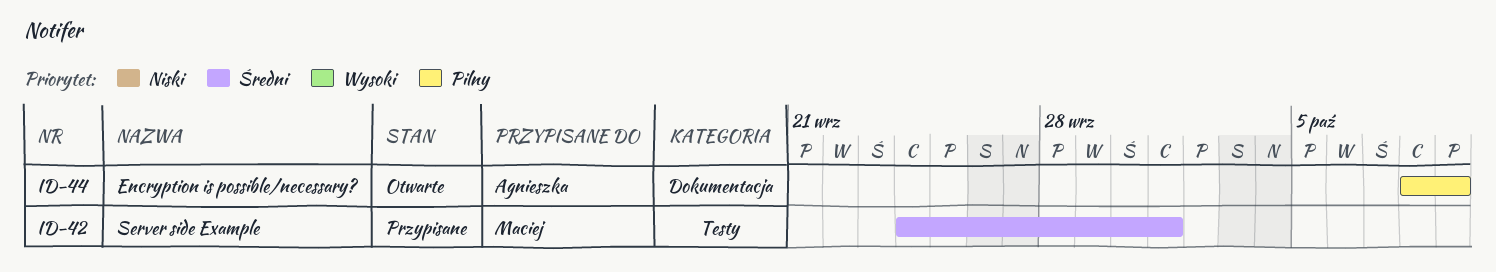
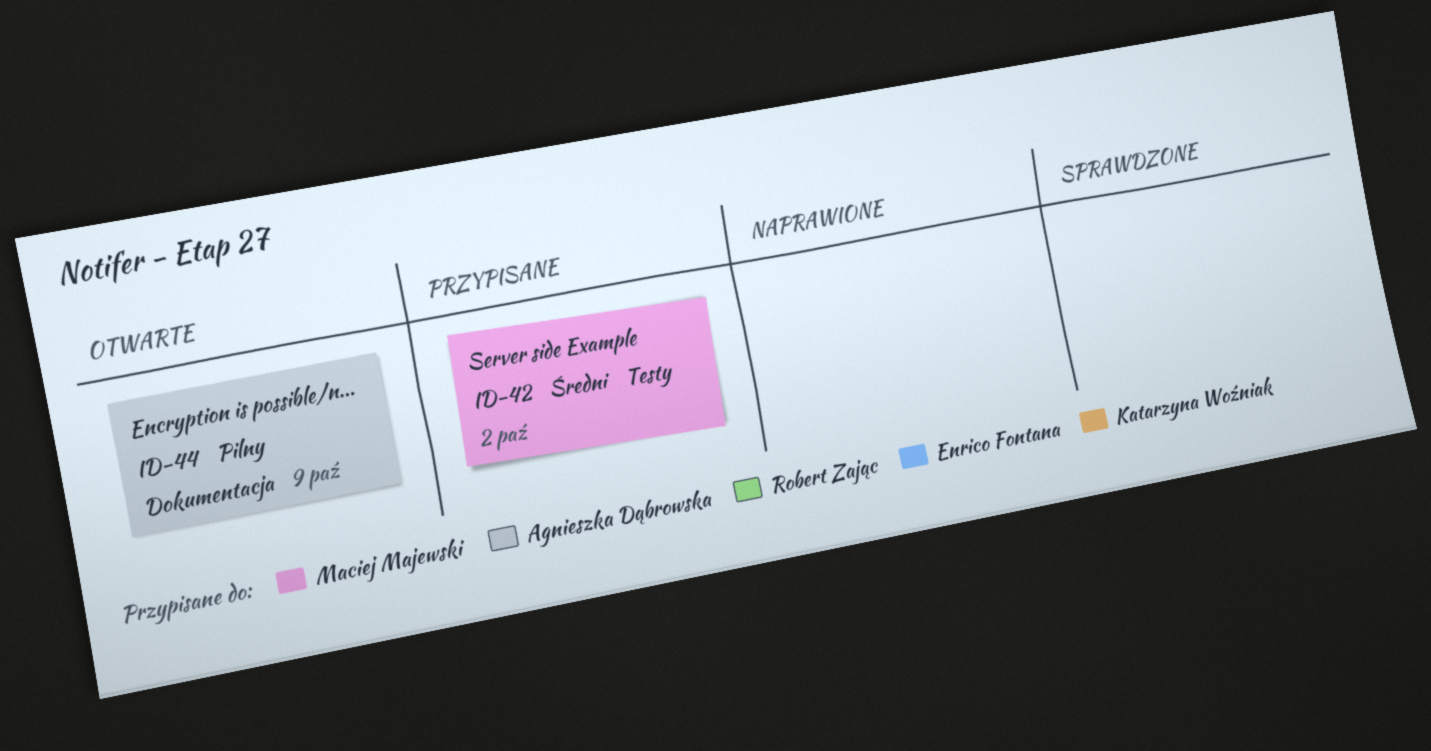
ID-42, due: Oct 1 -> Oct 2

